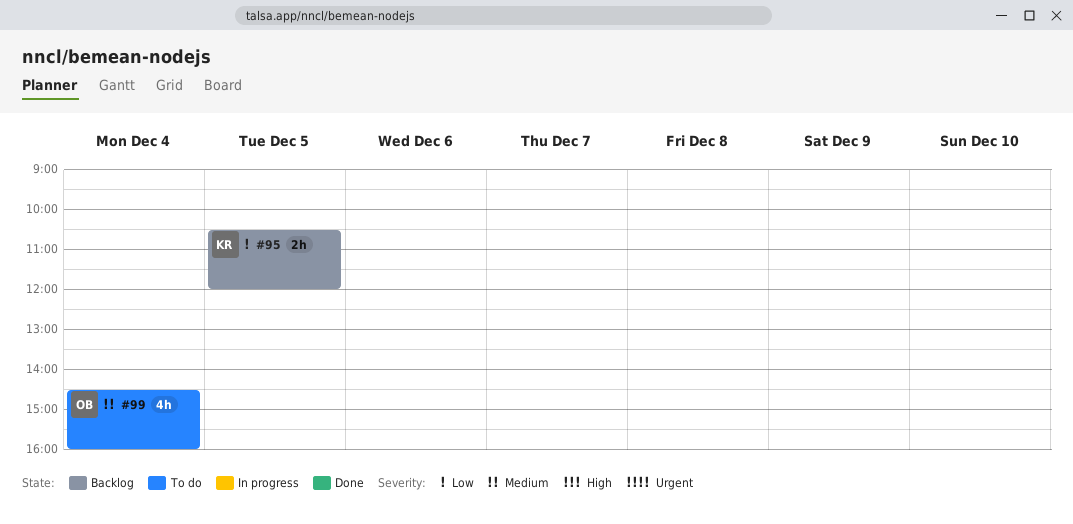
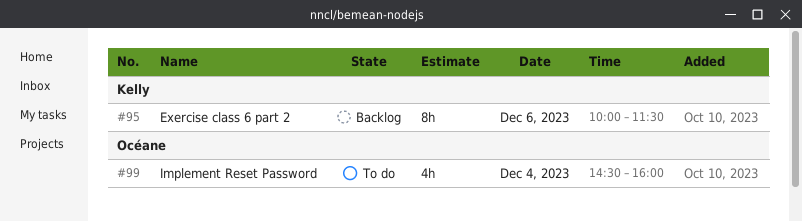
#95, estimate: 2h -> 8h
#95, day: Dec 5 -> Dec 6
#95, begins: 10:30 -> 10:00
#95, ends: 12:00 -> 11:30

